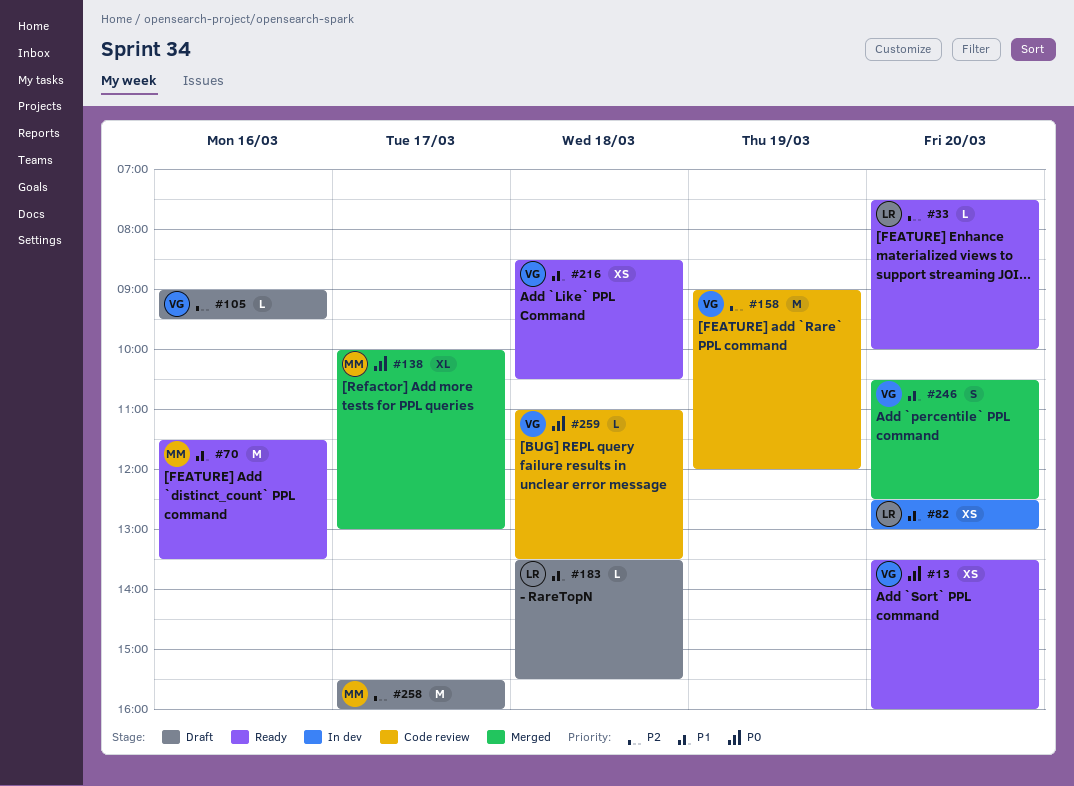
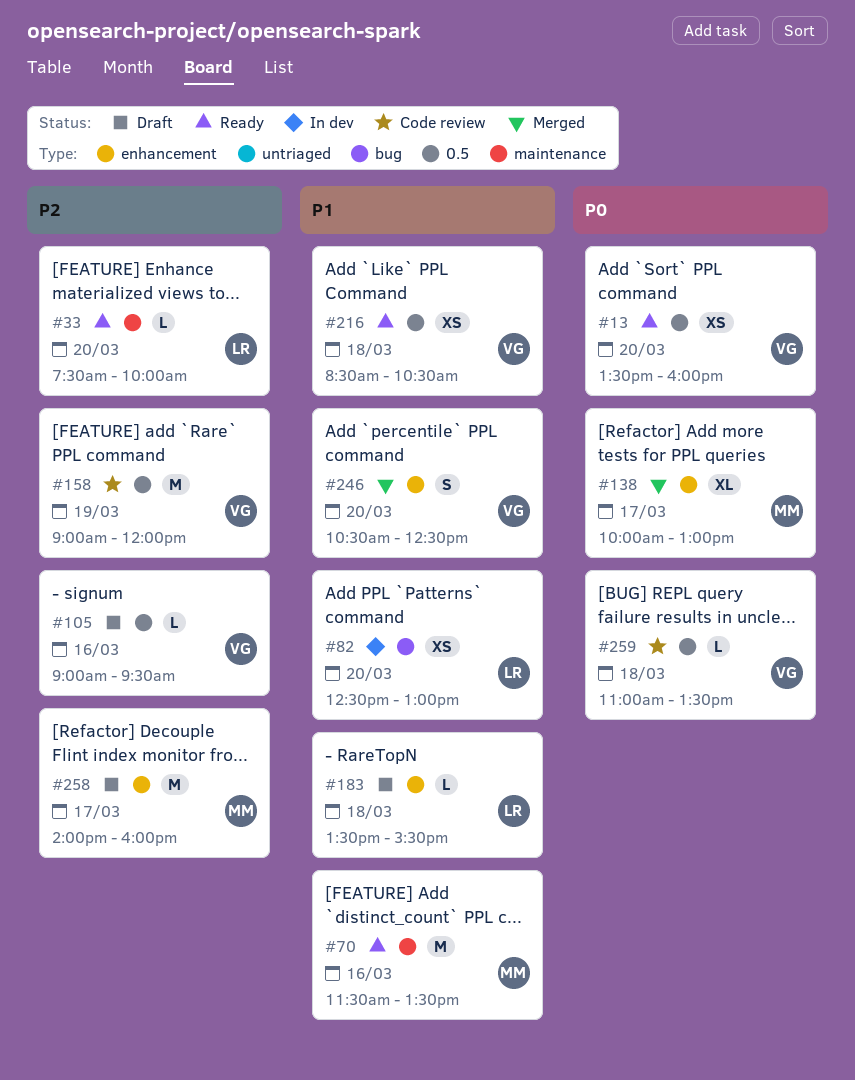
#258, begins: 15:30 -> 14:00

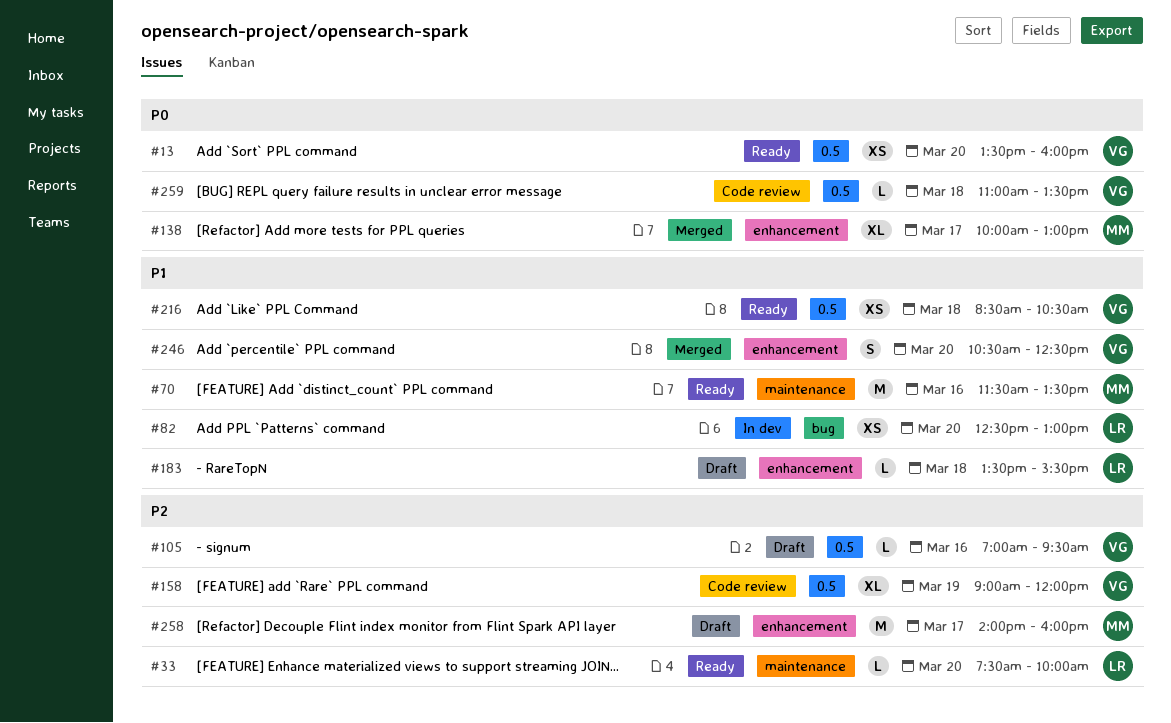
#105, begins: 09:00 -> 07:00
#158, estimate: M -> XL

